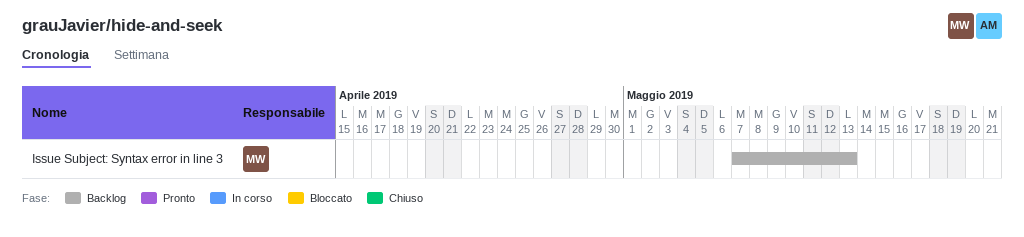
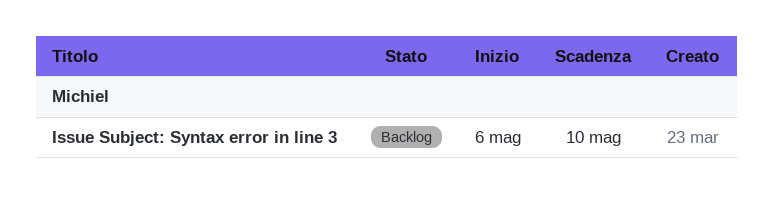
Issue Subject: Syntax error in line 3, start: May 7 -> May 6
Issue Subject: Syntax error in line 3, due: May 13 -> May 10

